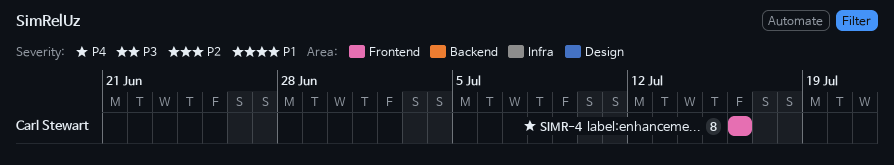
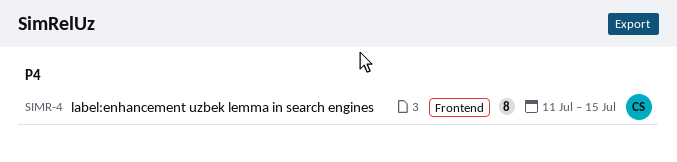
SIMR-4, start: Jul 16 -> Jul 11
SIMR-4, due: Jul 16 -> Jul 15

